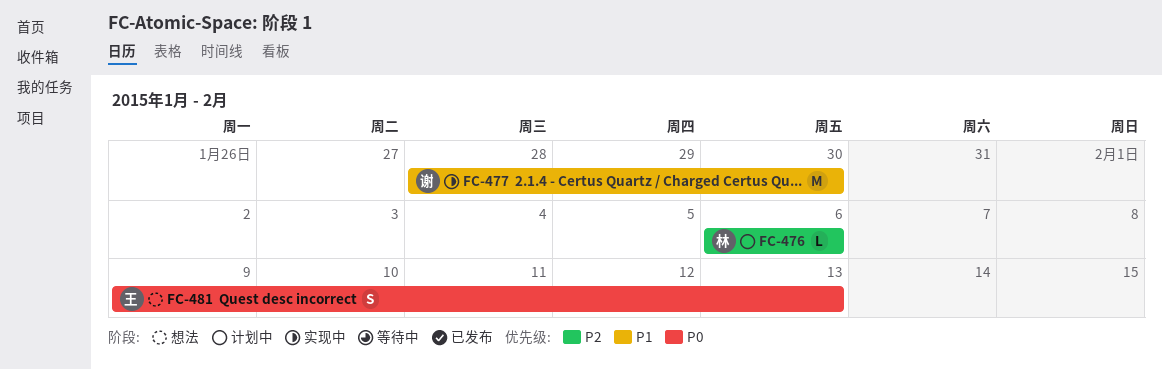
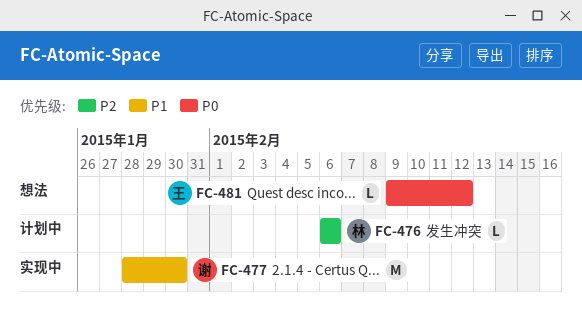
FC-481, estimate: S -> L
FC-481, due: Feb 13 -> Feb 12

